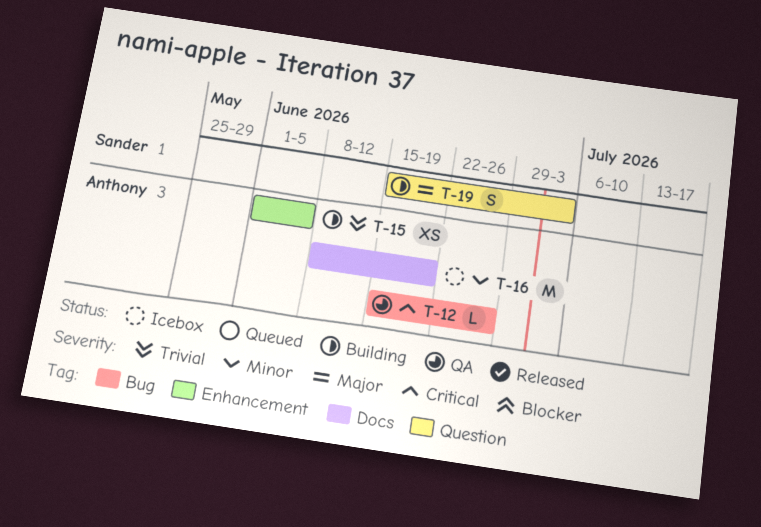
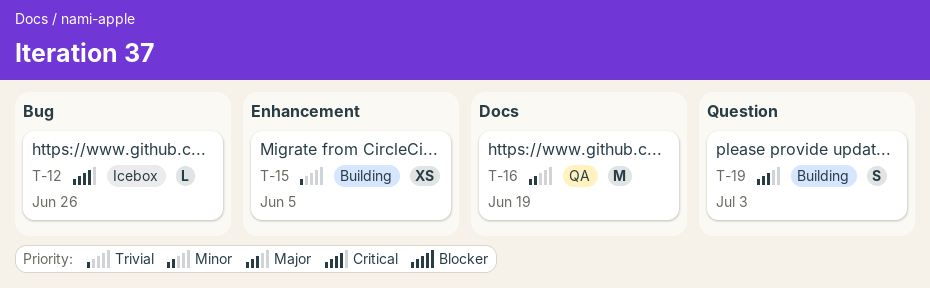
T-12, status: QA -> Icebox
T-16, status: Icebox -> QA

